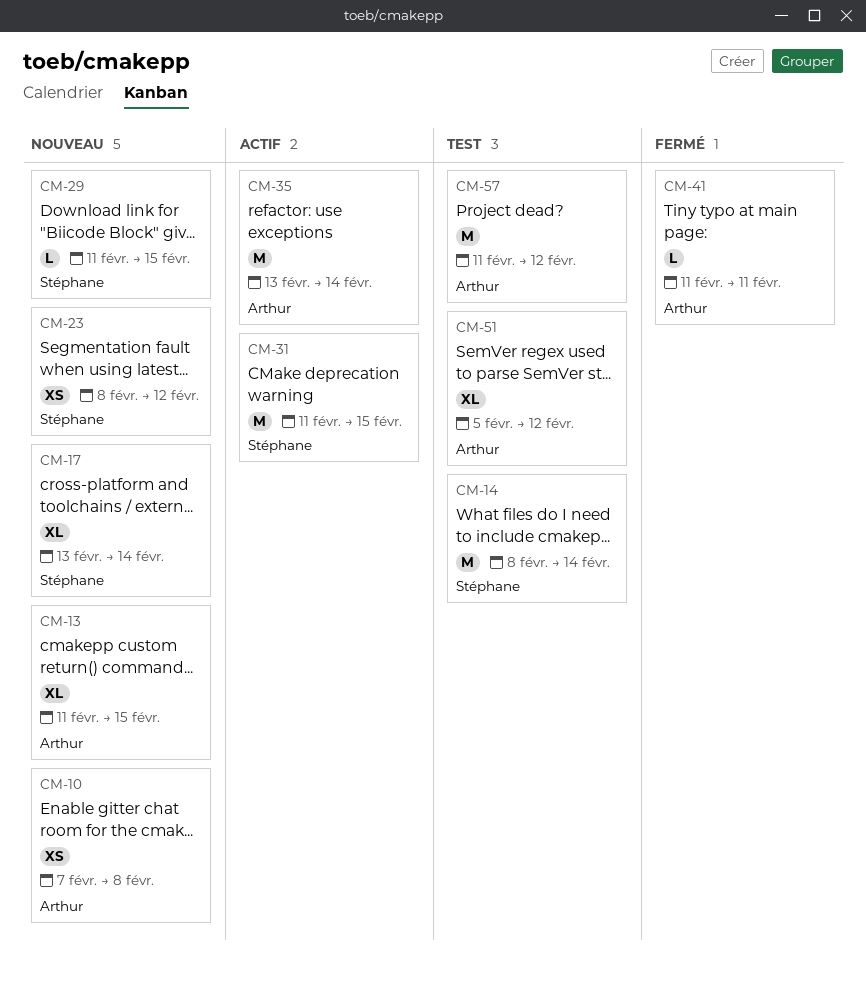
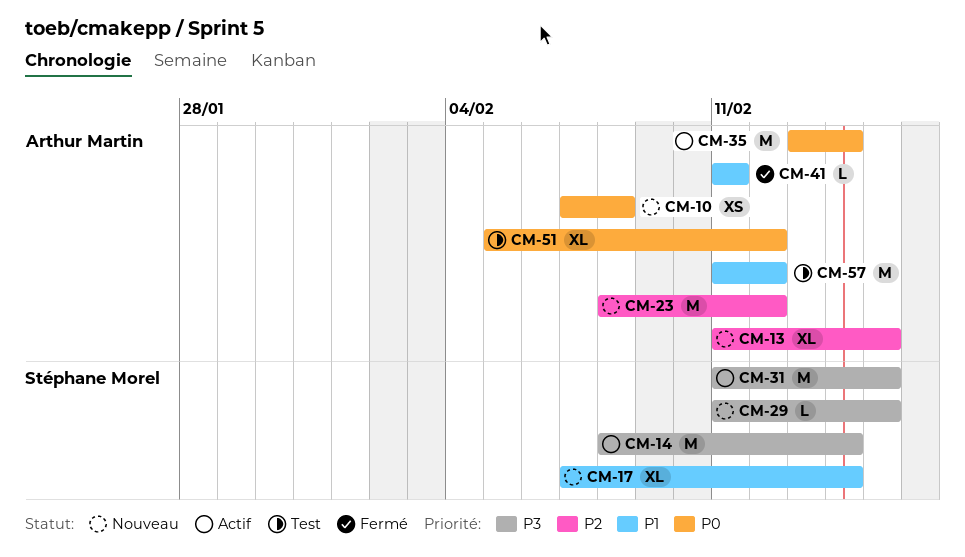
CM-14, status: Test -> Actif
CM-17, start: Feb 13 -> Feb 7
CM-23, owner: Stéphane Morel -> Arthur Martin
CM-23, estimate: XS -> M

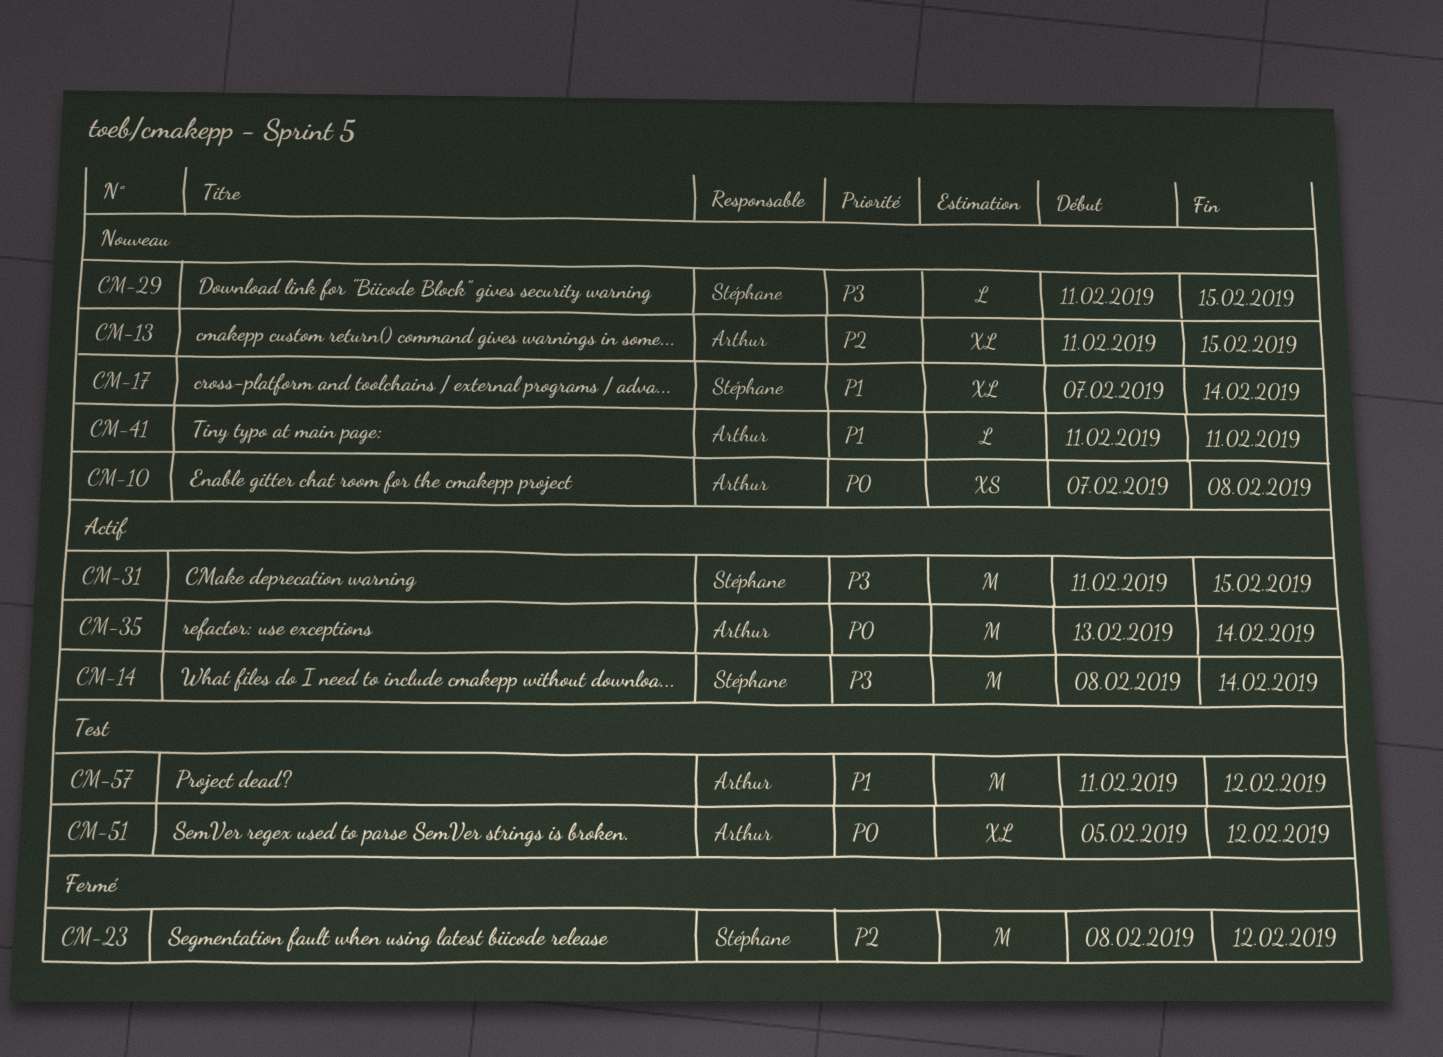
CM-23, status: Nouveau -> Fermé
CM-23, owner: Arthur Martin -> Stéphane Morel
CM-41, status: Fermé -> Nouveau

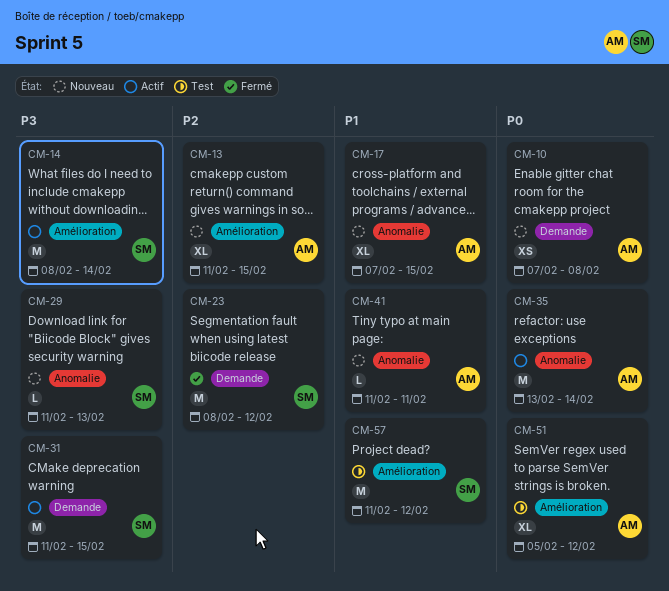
CM-17, owner: Stéphane -> Arthur
CM-17, due: Feb 14 -> Feb 15
CM-29, due: Feb 15 -> Feb 13
CM-57, owner: Arthur -> Stéphane

